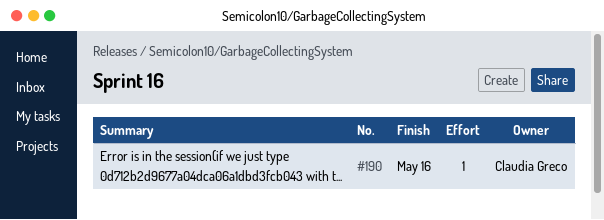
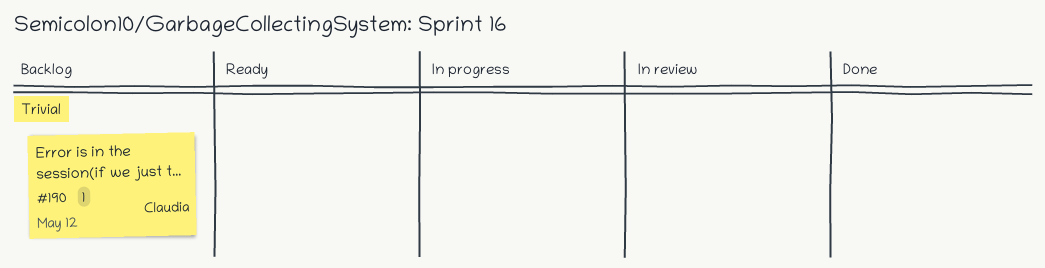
#190, due: May 16 -> May 12

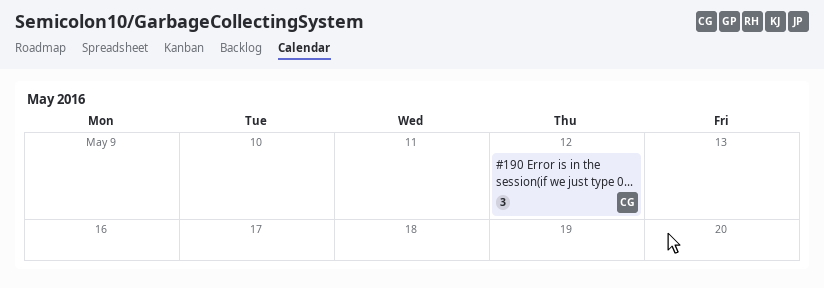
#190, estimate: 1 -> 3

